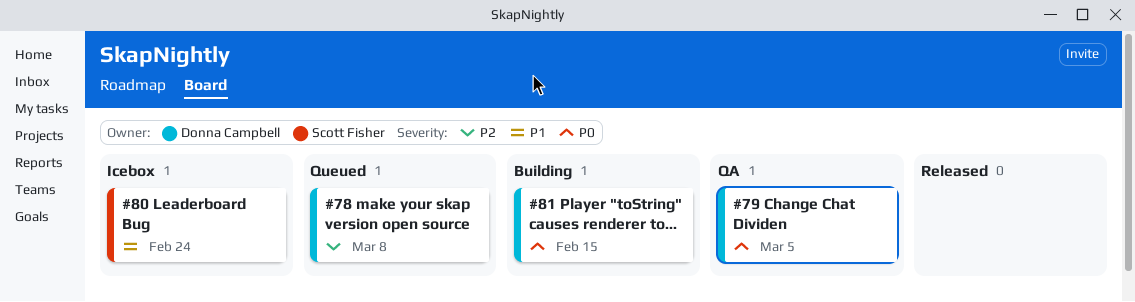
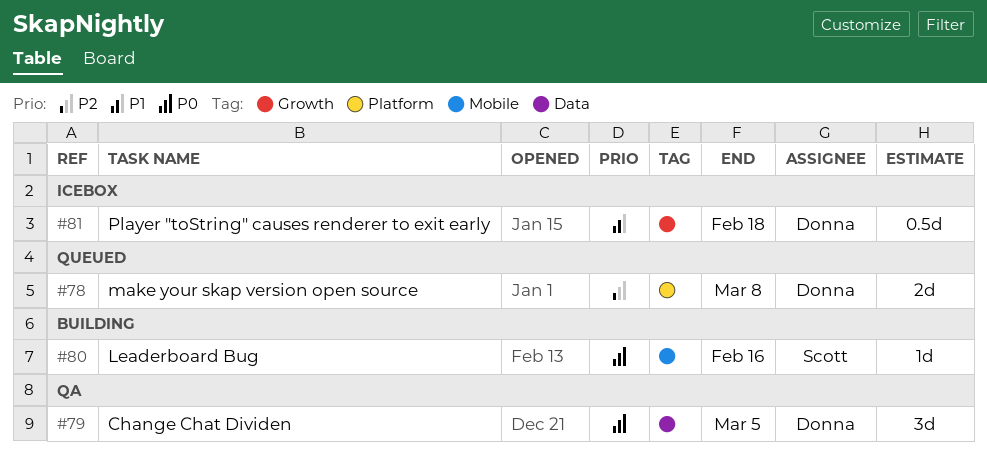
#80, status: Icebox -> Building
#80, priority: P1 -> P0
#80, due: Feb 24 -> Feb 16
#81, status: Building -> Icebox
#81, priority: P0 -> P1
#81, due: Feb 15 -> Feb 18

